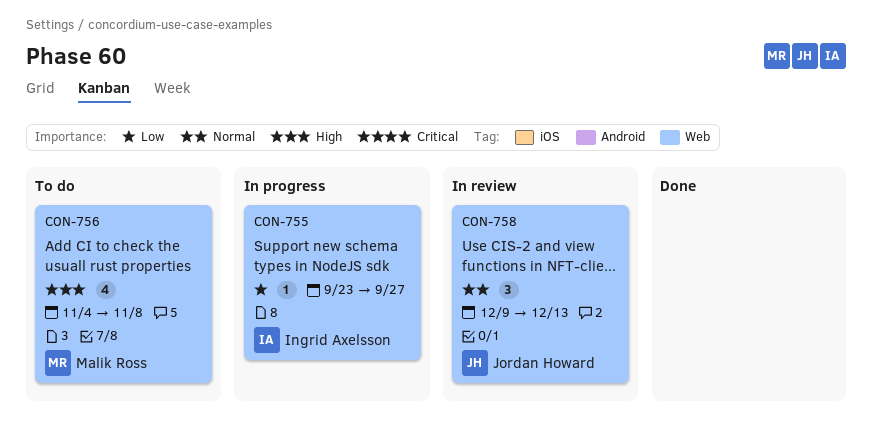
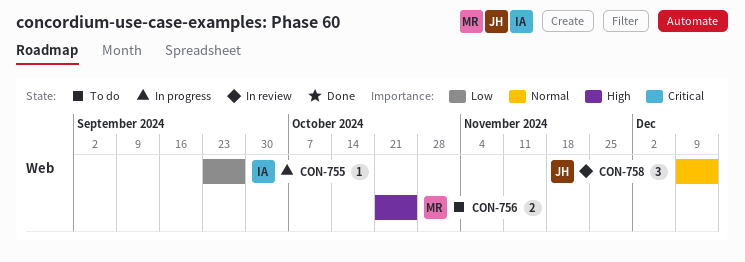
CON-756, estimate: 4 -> 2
CON-756, start: Nov 4 -> Oct 21
CON-756, due: Nov 8 -> Oct 25

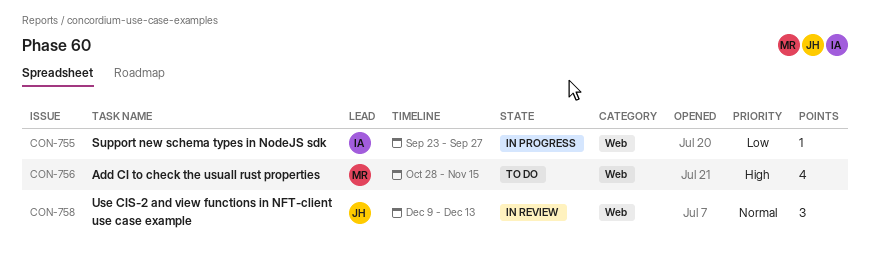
CON-756, estimate: 2 -> 4
CON-756, start: Oct 21 -> Oct 28
CON-756, due: Oct 25 -> Nov 15

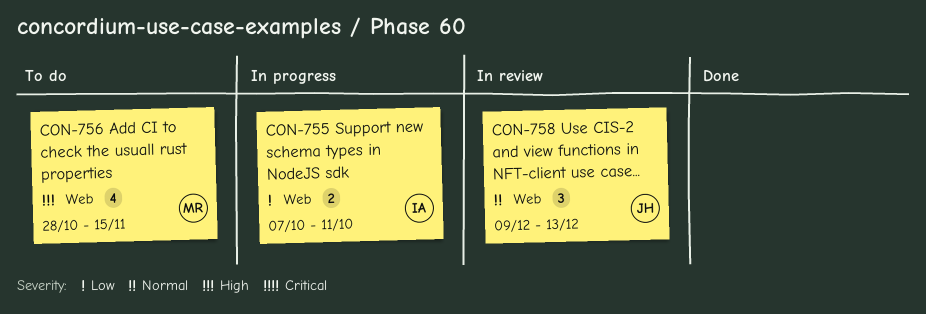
CON-755, estimate: 1 -> 2
CON-755, start: Sep 23 -> Oct 7
CON-755, due: Sep 27 -> Oct 11

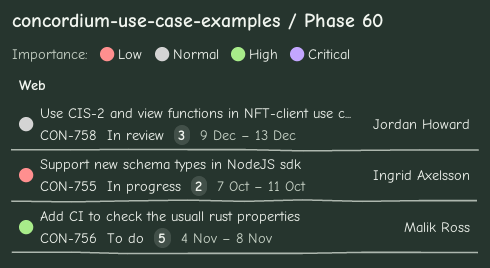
CON-756, estimate: 4 -> 5
CON-756, start: Oct 28 -> Nov 4
CON-756, due: Nov 15 -> Nov 8

